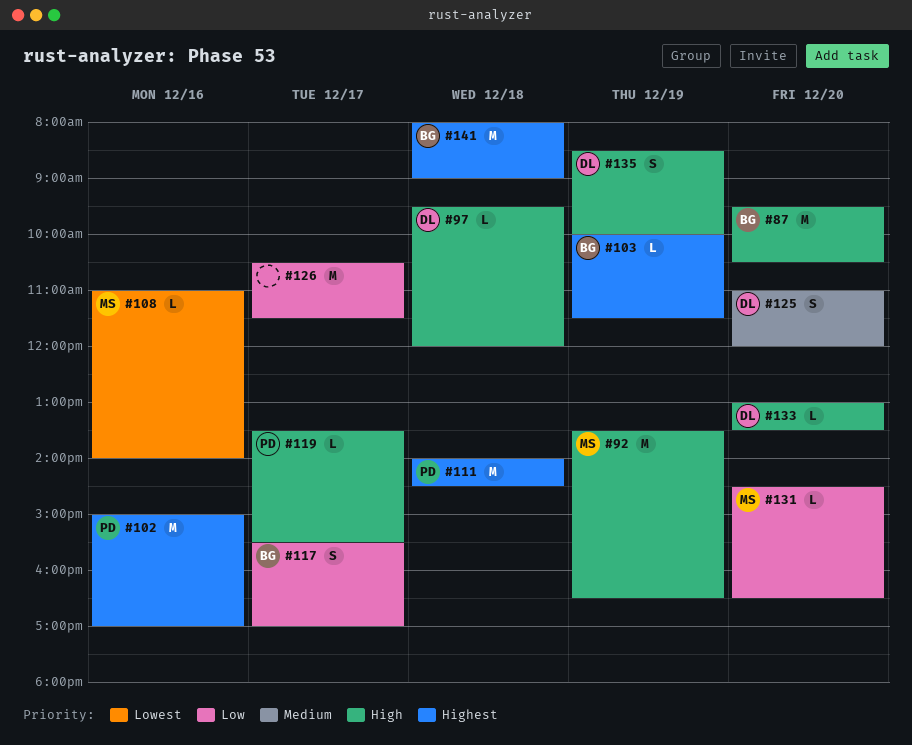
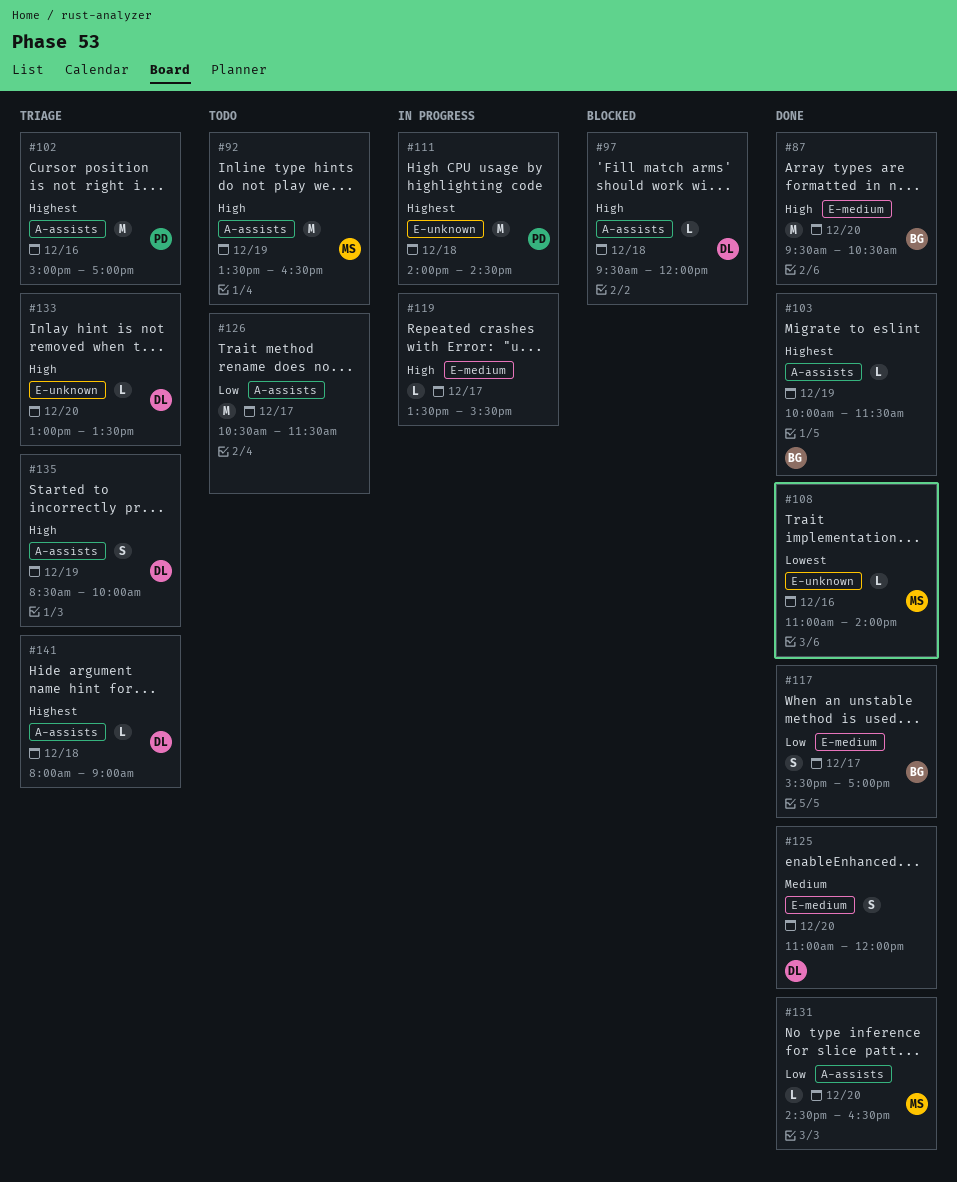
#119, owner: PD -> none
#141, owner: BG -> DL
#141, estimate: M -> L

